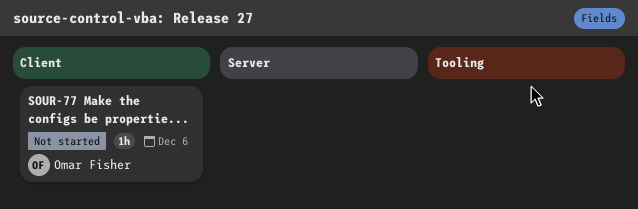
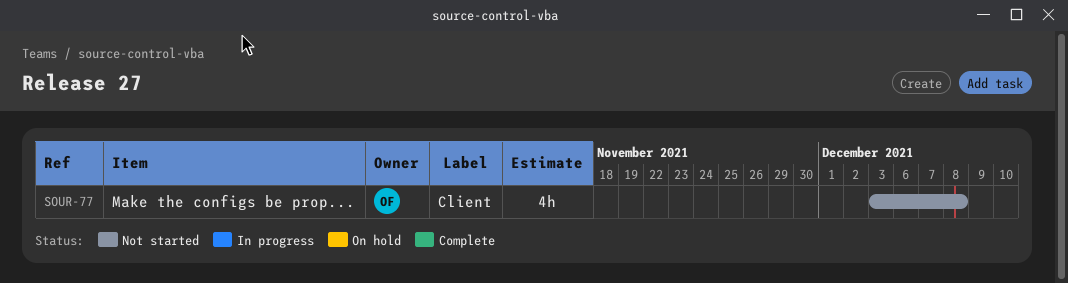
SOUR-77, estimate: 1h -> 4h
SOUR-77, due: Dec 6 -> Dec 8

